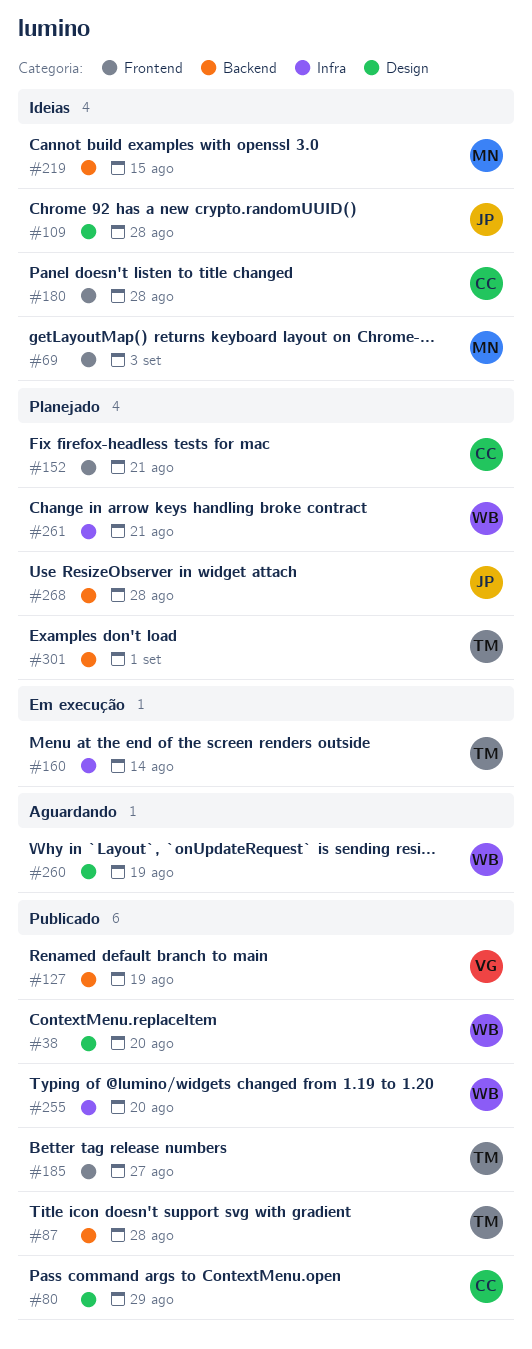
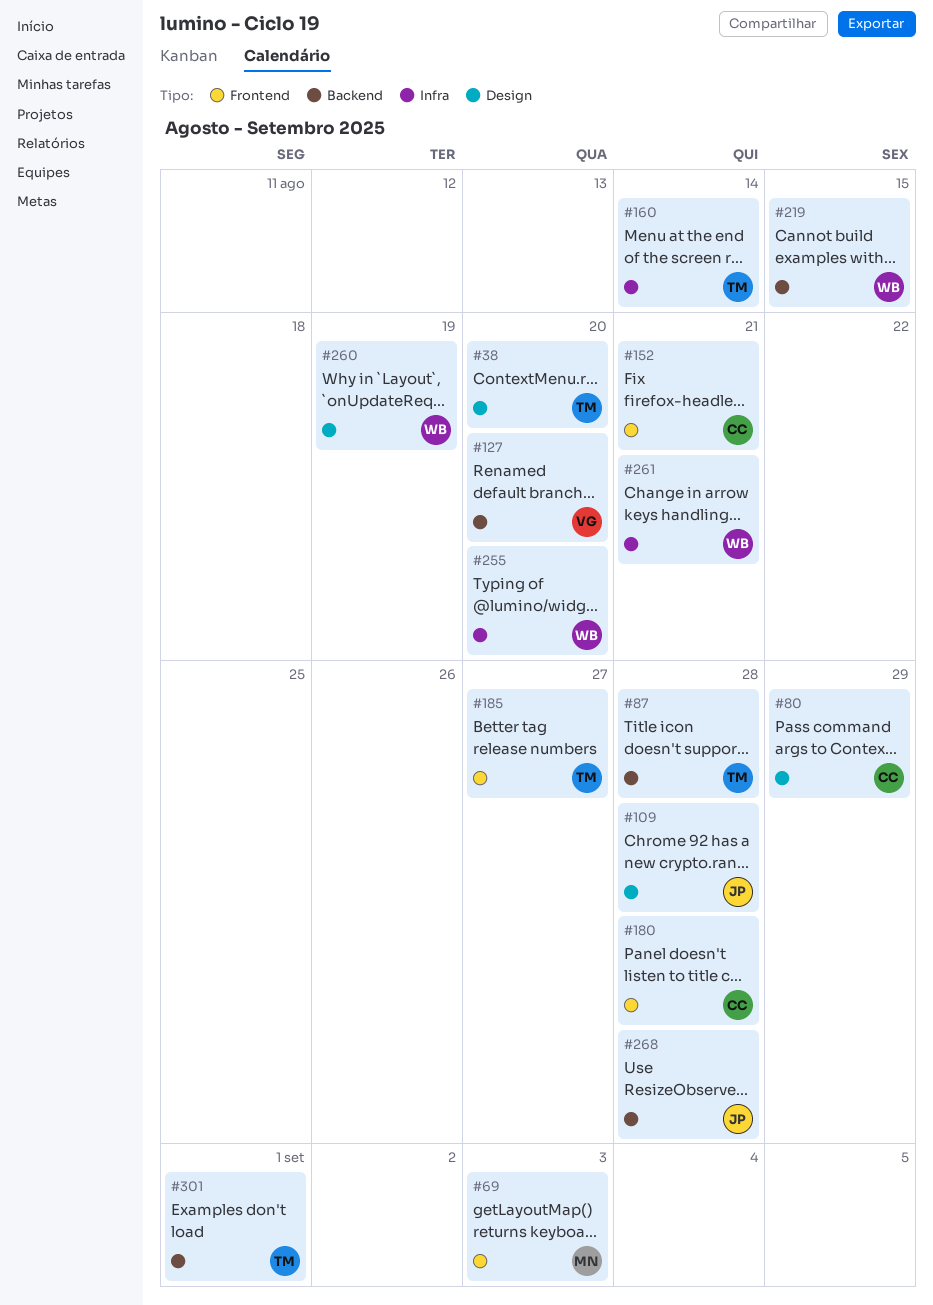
#38, owner: WB -> TM
#127, due: Aug 19 -> Aug 20
#219, owner: MN -> WB

